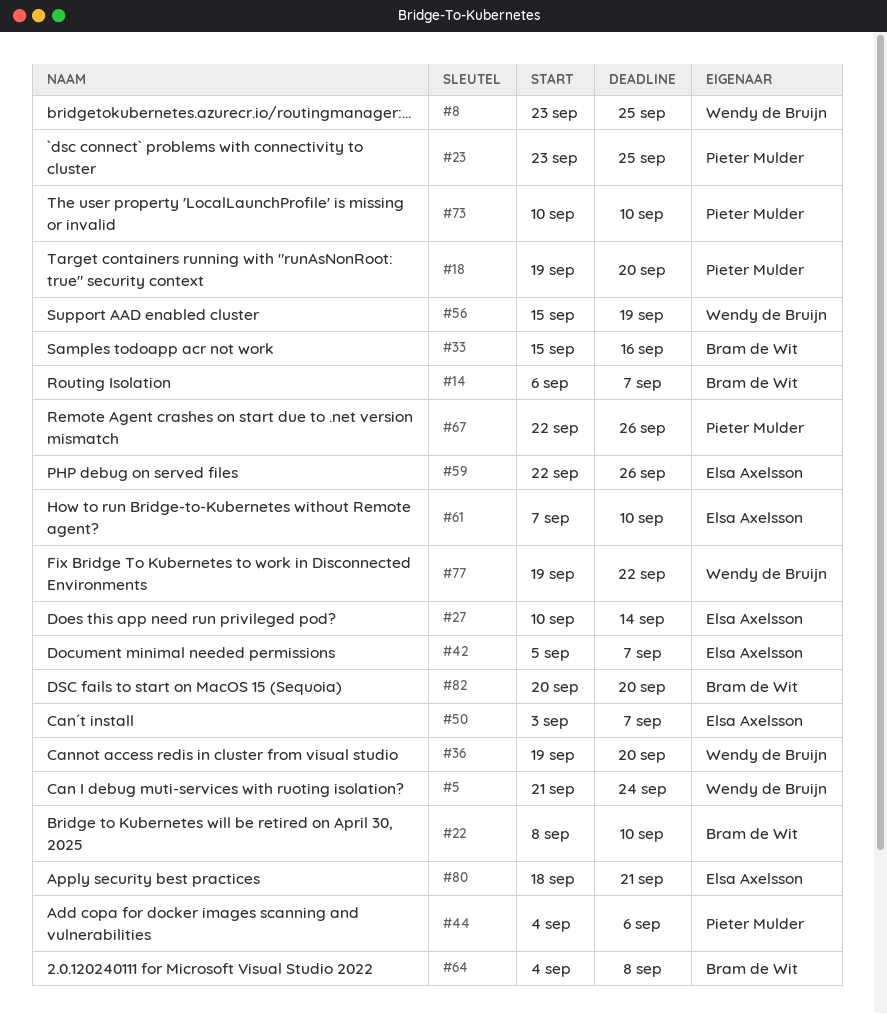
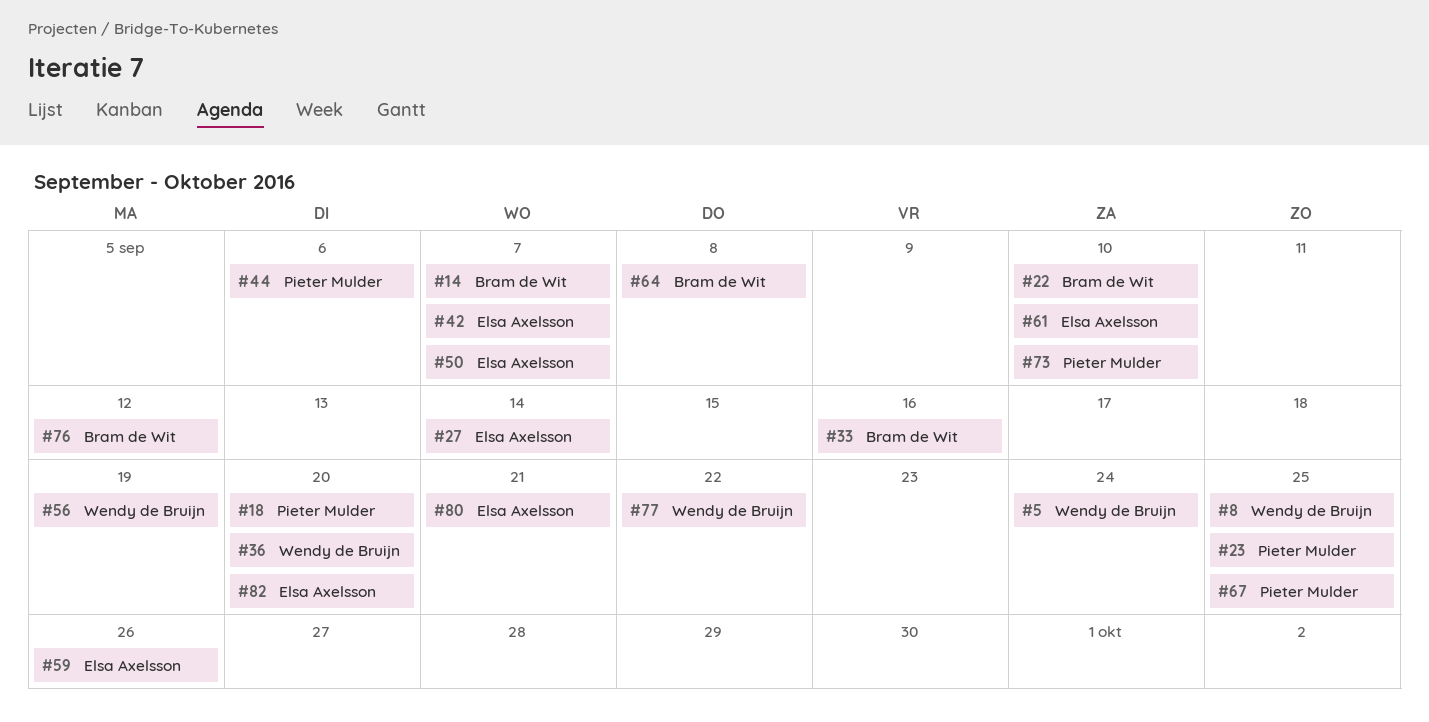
#67, due: Sep 26 -> Sep 25
#76: none -> present
#82, owner: Bram de Wit -> Elsa Axelsson

